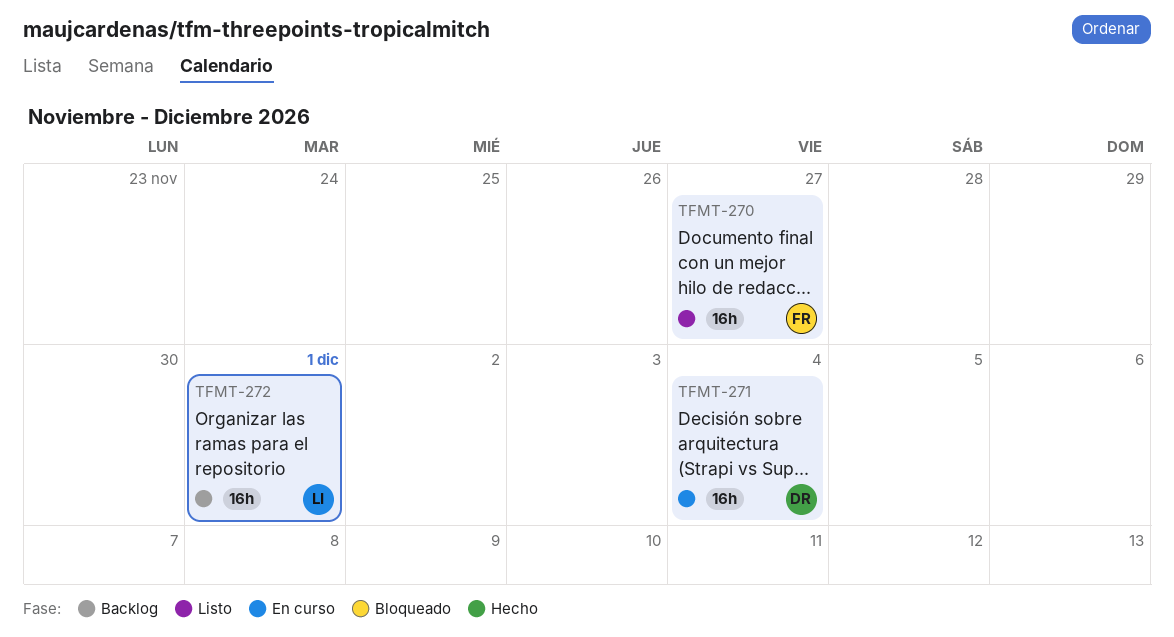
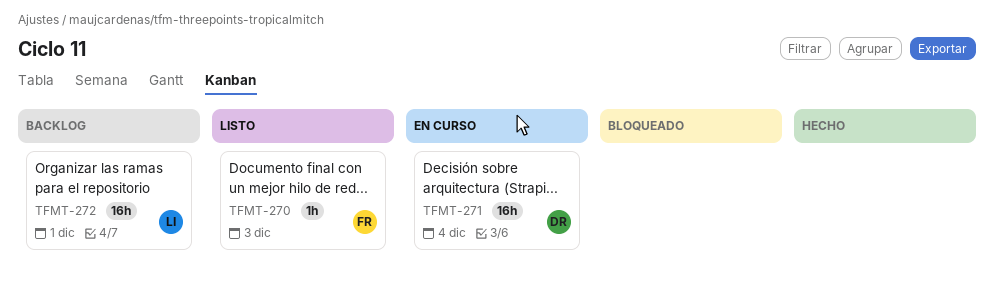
TFMT-270, estimate: 16h -> 1h
TFMT-270, due: Nov 27 -> Dec 3

